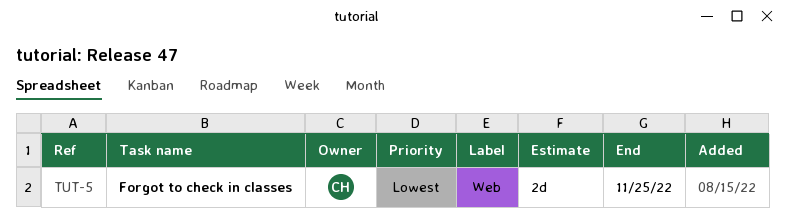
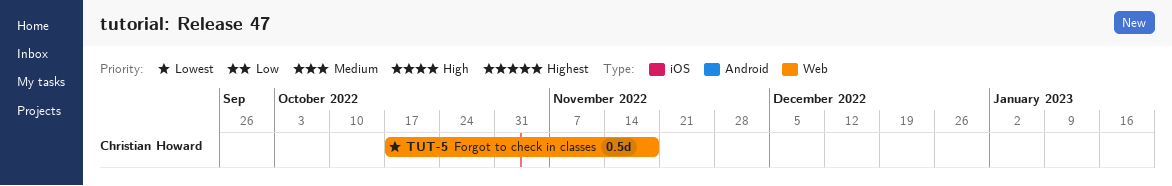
TUT-5, estimate: 2d -> 0.5d
TUT-5, due: Nov 25 -> Nov 18

